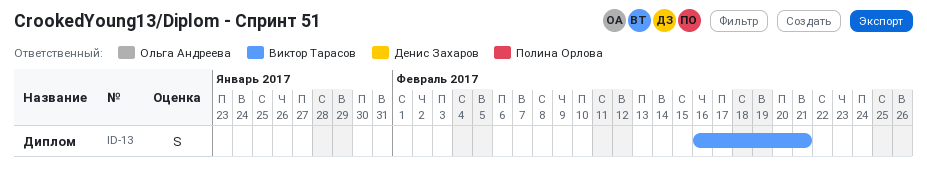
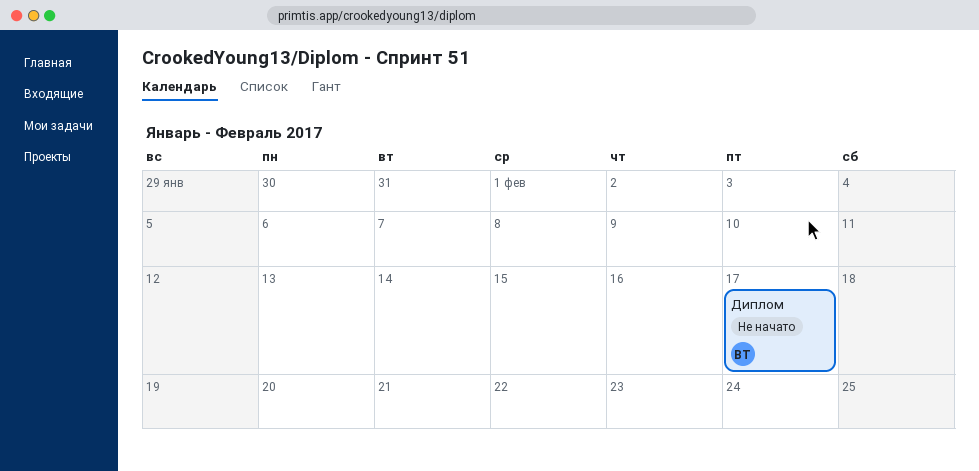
Диплом, due: Feb 21 -> Feb 17

